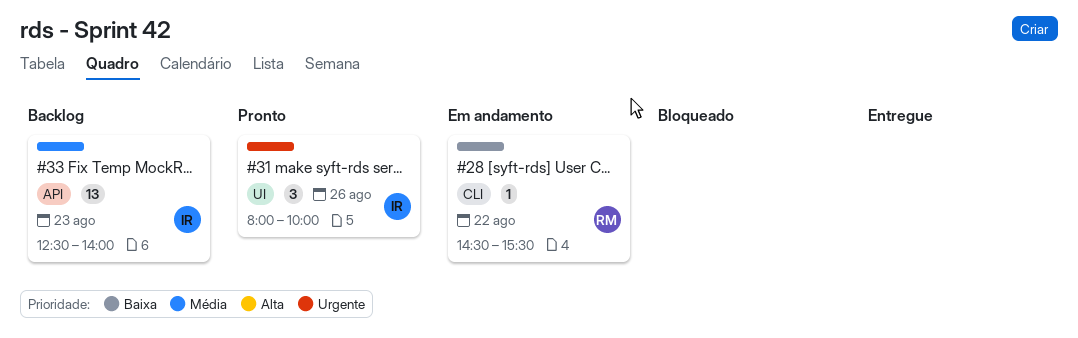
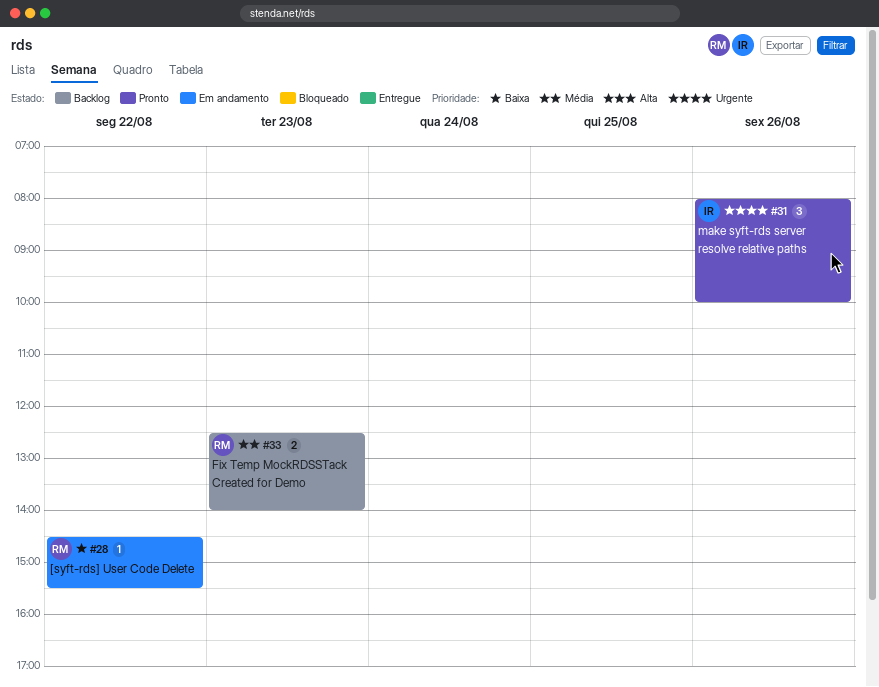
#33, owner: IR -> RM
#33, estimate: 13 -> 2

